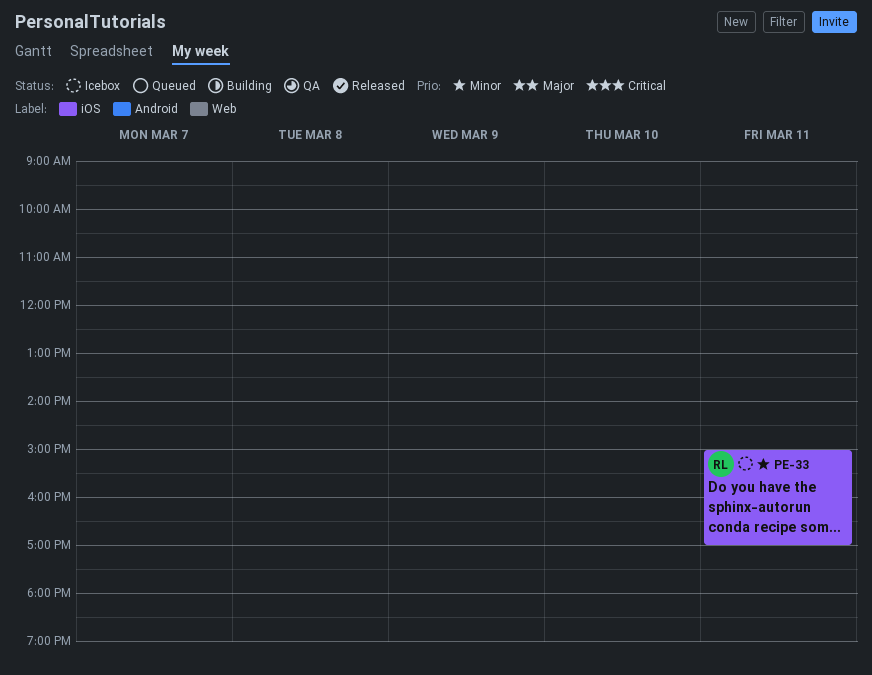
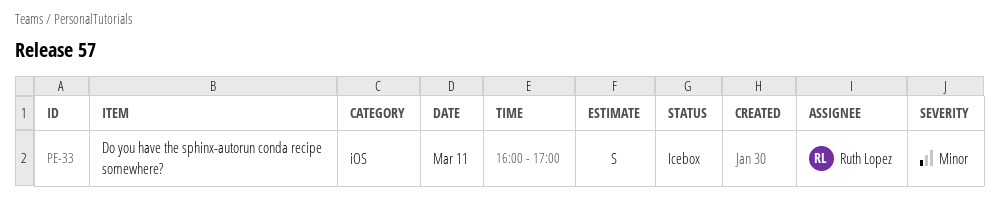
PE-33, begins: 15:00 -> 16:00

